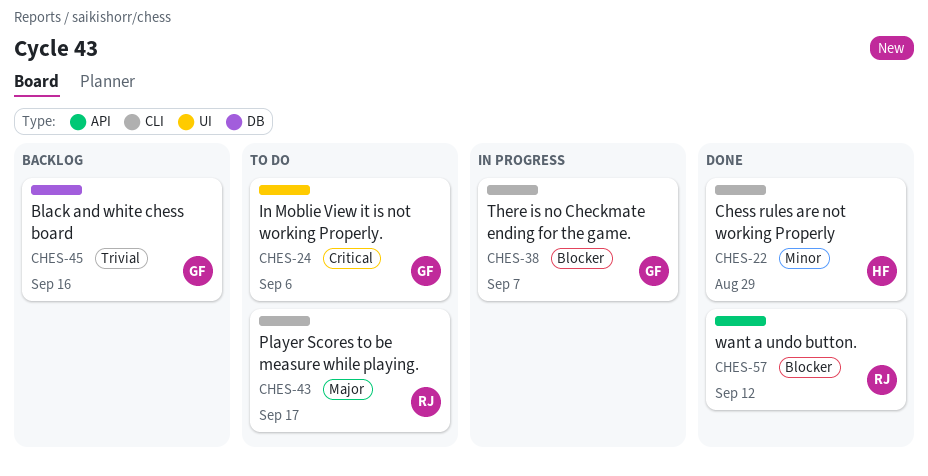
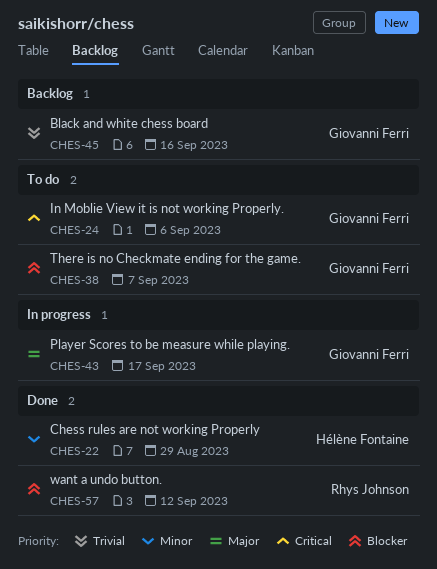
CHES-38, status: In progress -> To do
CHES-43, status: To do -> In progress
CHES-43, owner: Rhys Johnson -> Giovanni Ferri

